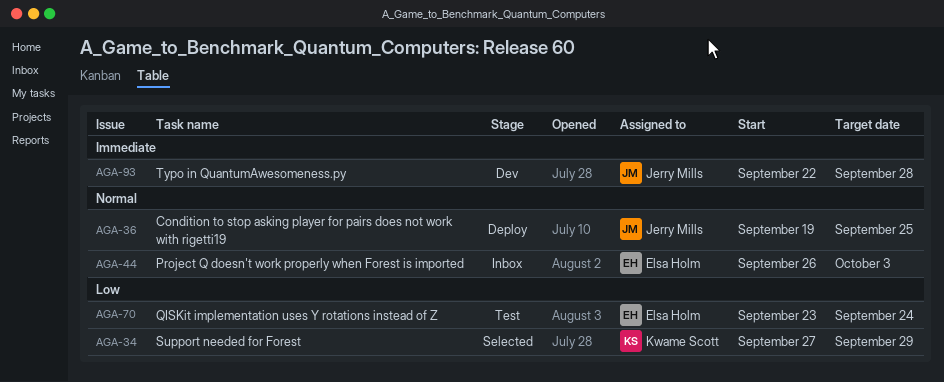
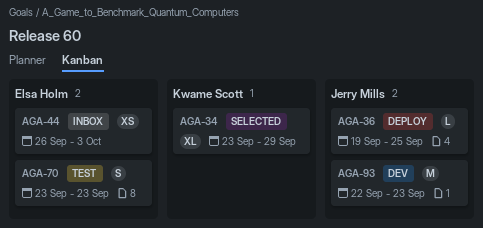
AGA-34, start: Sep 27 -> Sep 23
AGA-70, due: Sep 24 -> Sep 23
AGA-93, due: Sep 28 -> Sep 23

